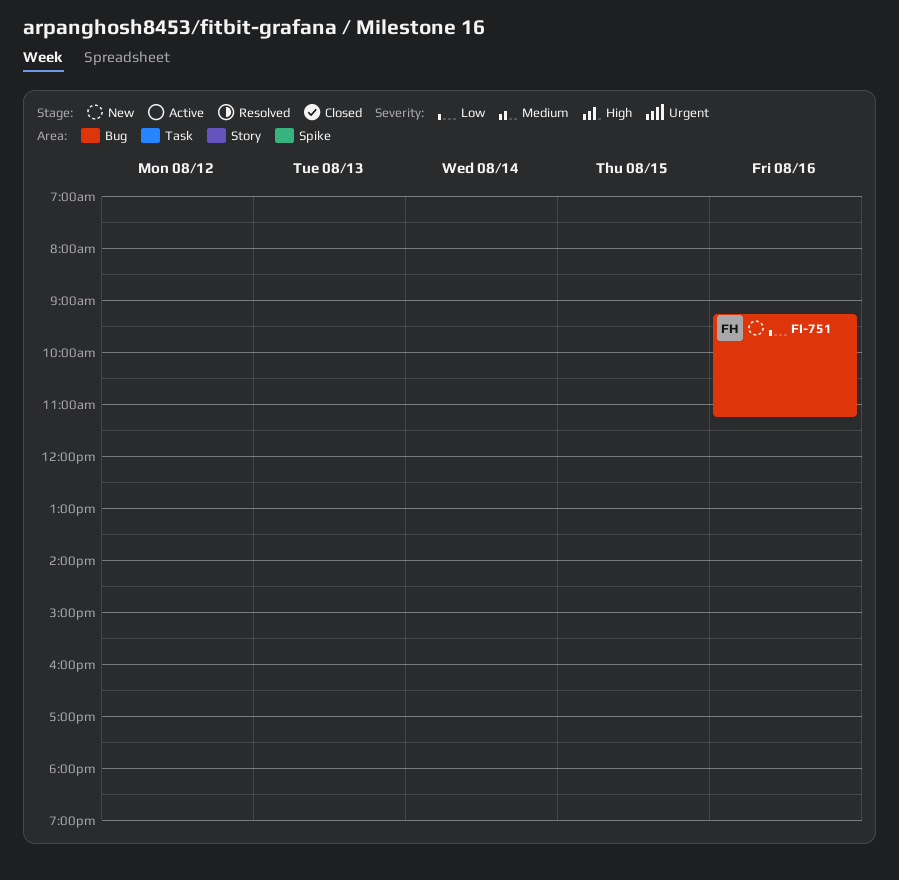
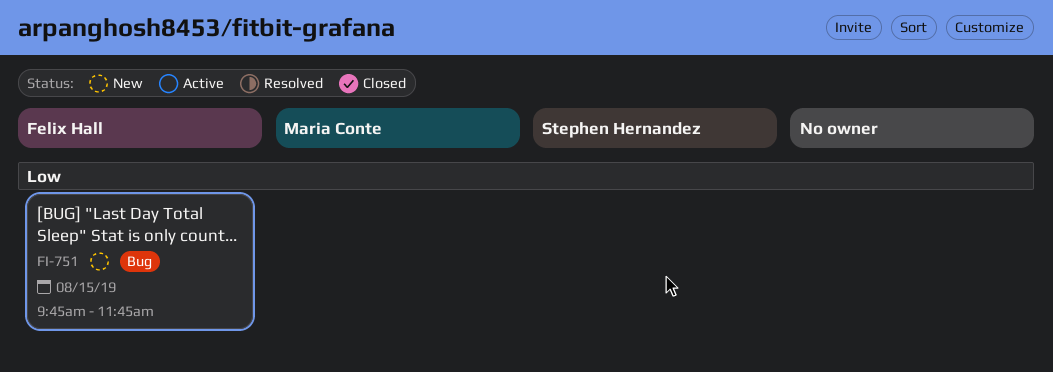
FI-751, day: Aug 16 -> Aug 15
FI-751, begins: 09:15 -> 09:45
FI-751, ends: 11:15 -> 11:45

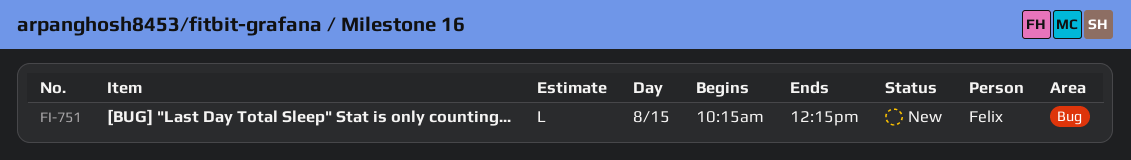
FI-751, begins: 09:45 -> 10:15
FI-751, ends: 11:45 -> 12:15

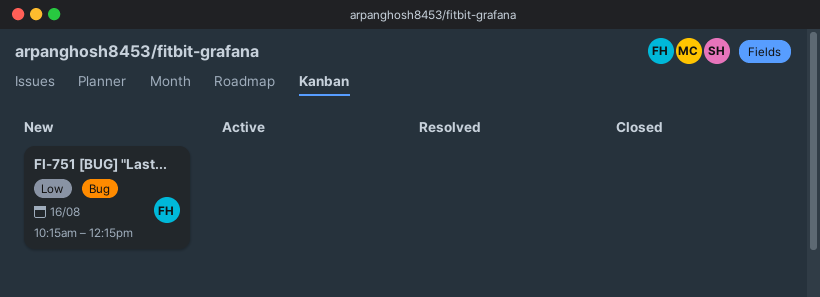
FI-751, day: Aug 15 -> Aug 16

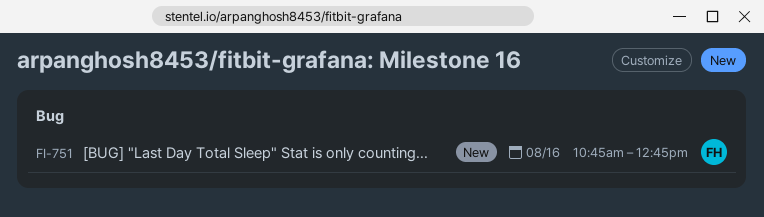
FI-751, begins: 10:15 -> 10:45
FI-751, ends: 12:15 -> 12:45

